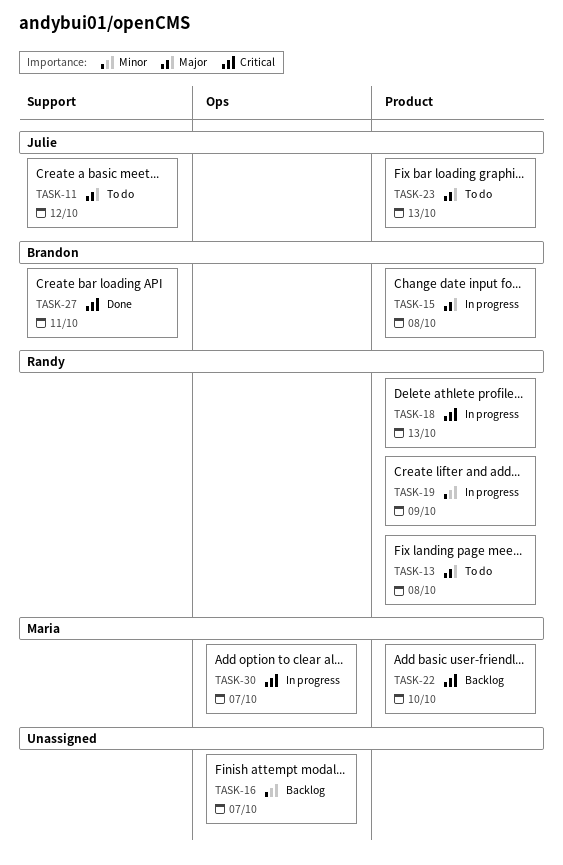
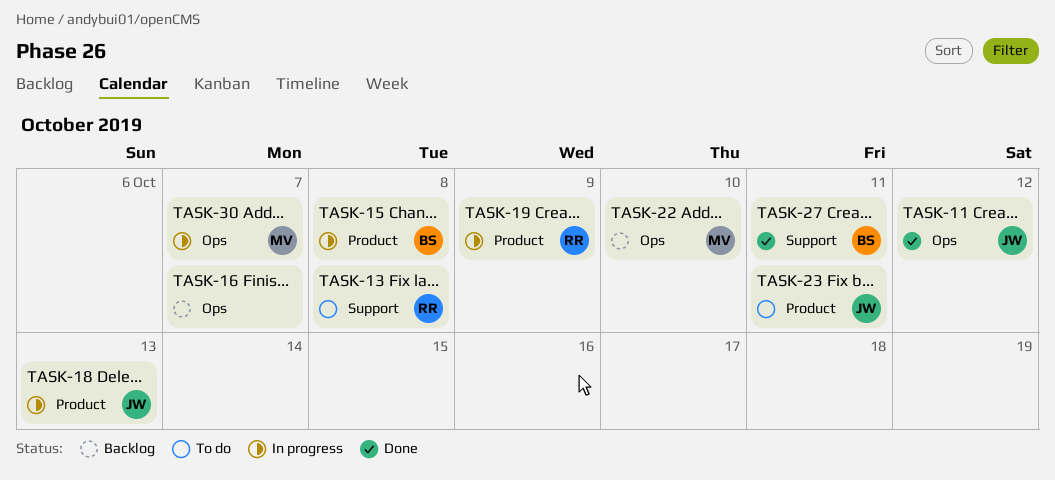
TASK-11, status: To do -> Done
TASK-11, label: Support -> Ops
TASK-13, label: Product -> Support
TASK-18, owner: Randy -> Julie
TASK-22, label: Product -> Ops
TASK-23, due: Oct 13 -> Oct 11

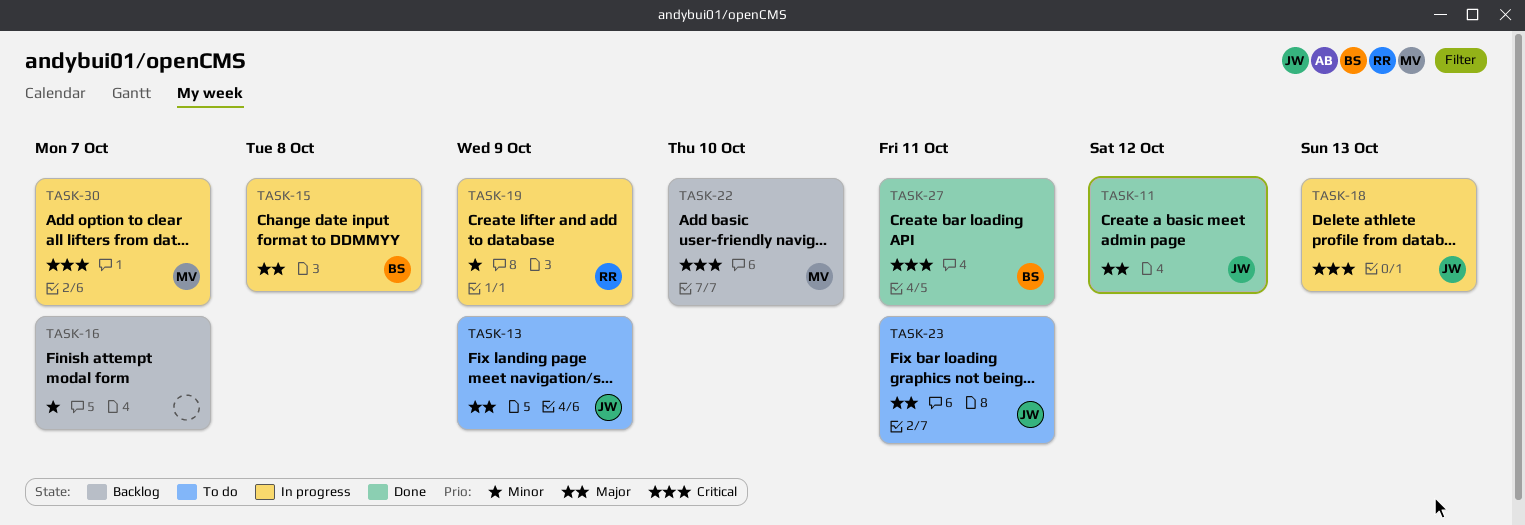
TASK-13, owner: RR -> JW
TASK-13, due: Oct 8 -> Oct 9

